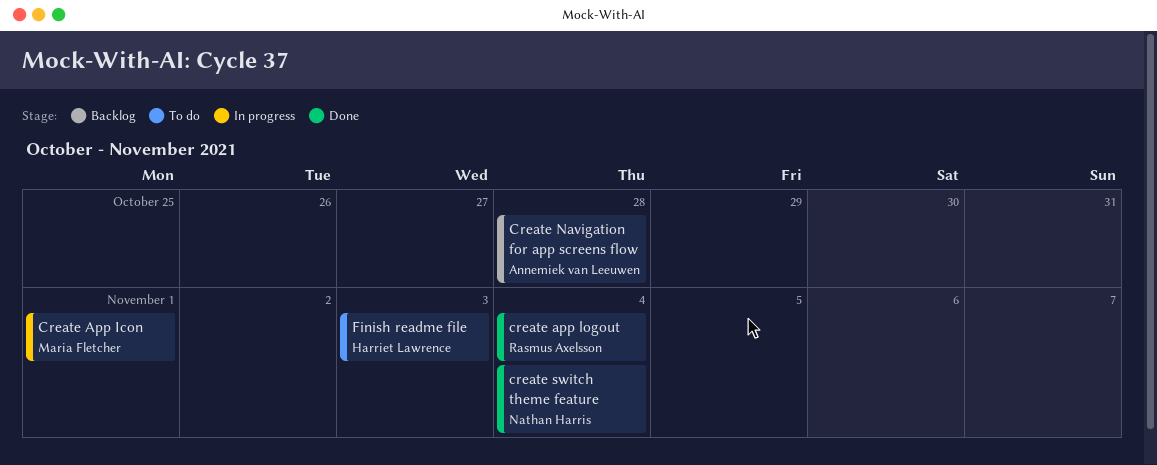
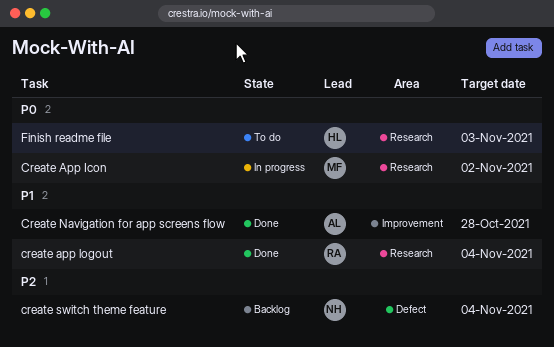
Create App Icon, due: Nov 1 -> Nov 2
Create Navigation for app screens flow, status: Backlog -> Done
create switch theme feature, status: Done -> Backlog

